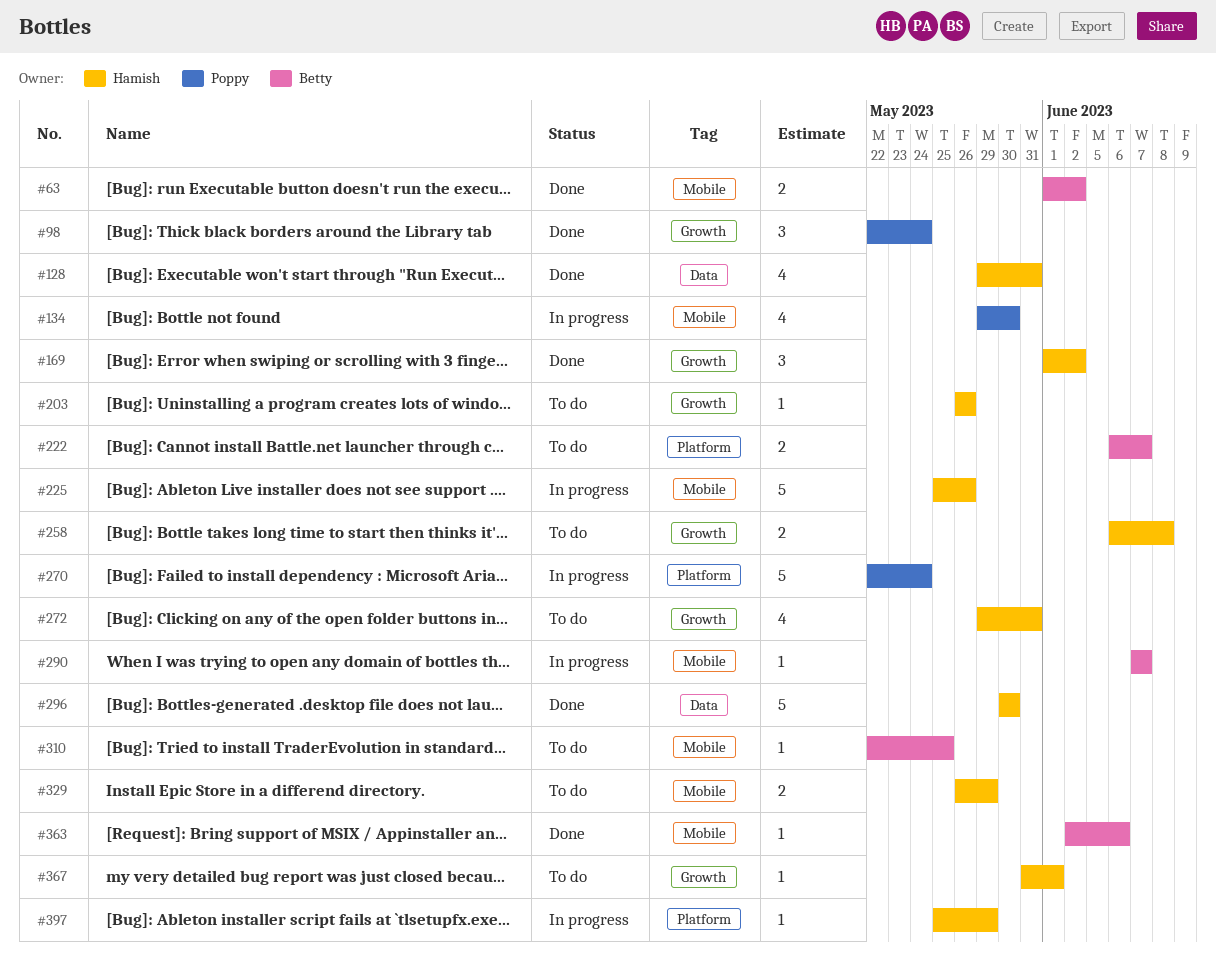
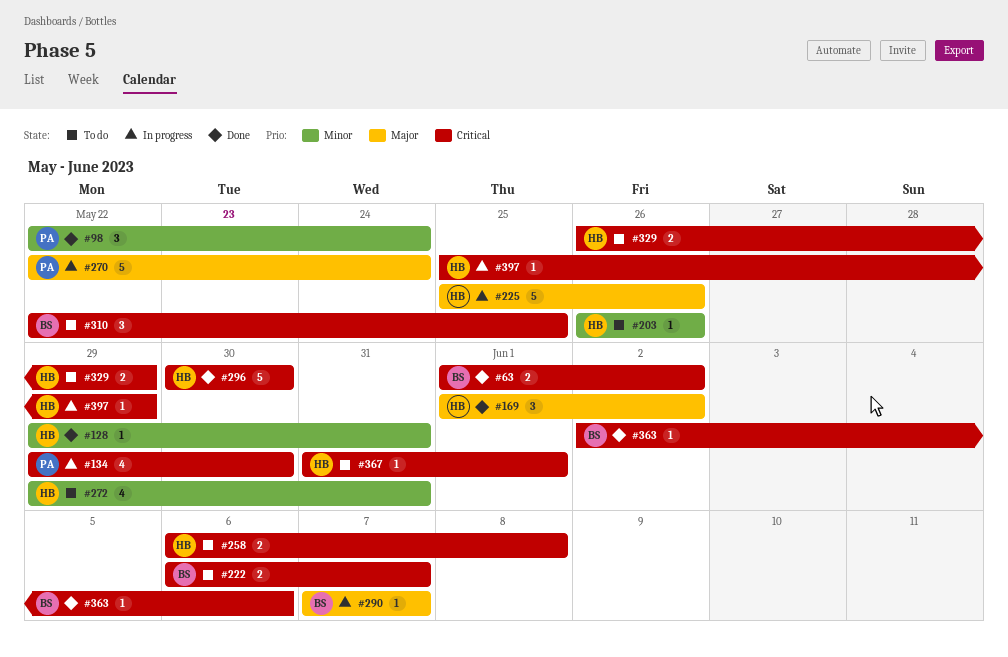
#128, estimate: 4 -> 1
#310, estimate: 1 -> 3

